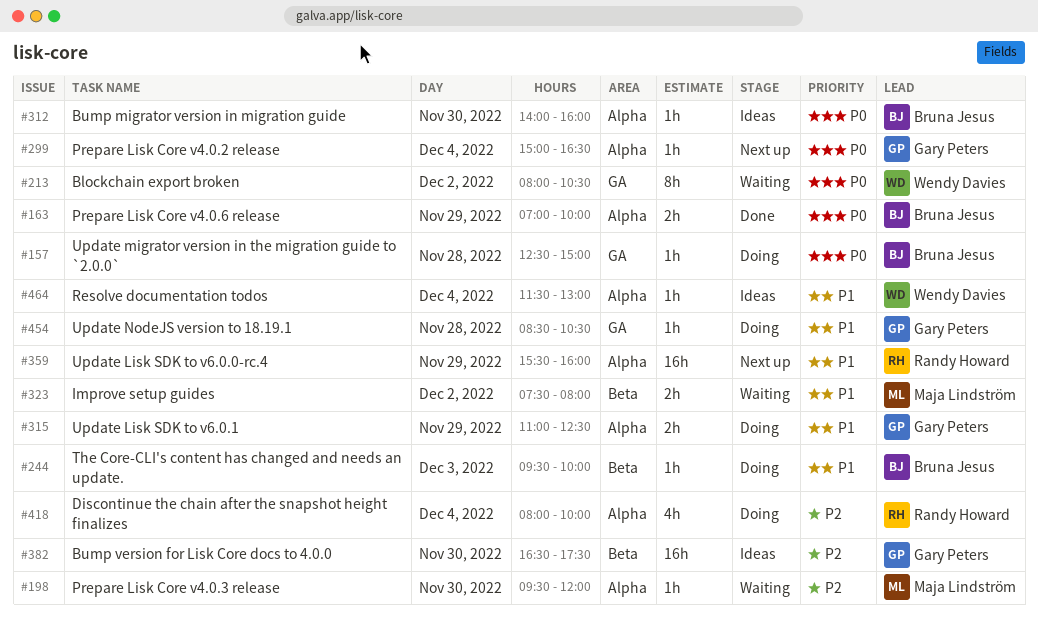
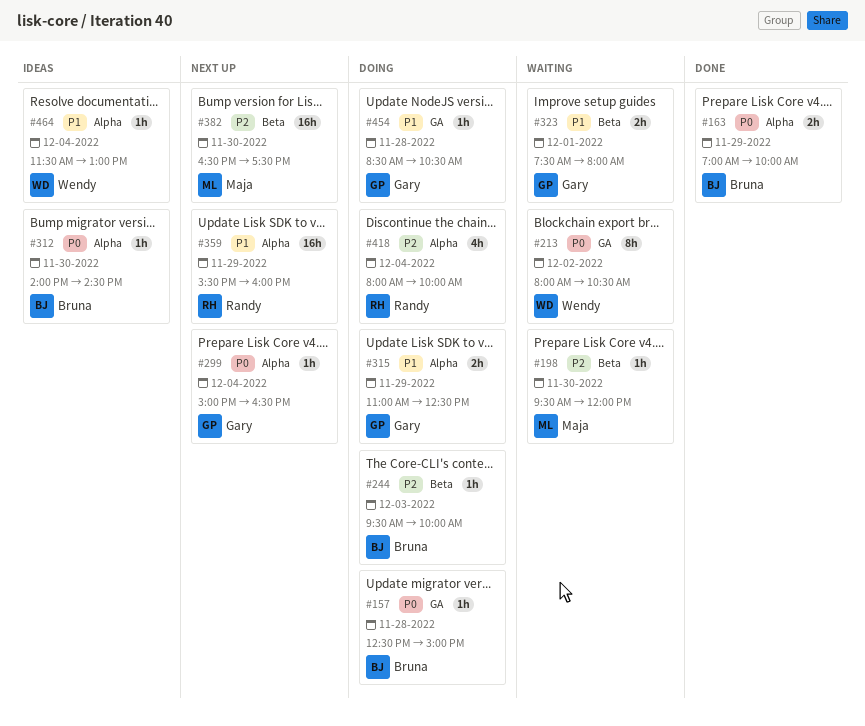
#198, label: Alpha -> Beta
#244, priority: P1 -> P2
#312, ends: 16:00 -> 14:30
#323, owner: Maja Lindström -> Gary Peters
#323, day: Dec 2 -> Dec 1
#382, status: Ideas -> Next up
#382, owner: Gary Peters -> Maja Lindström

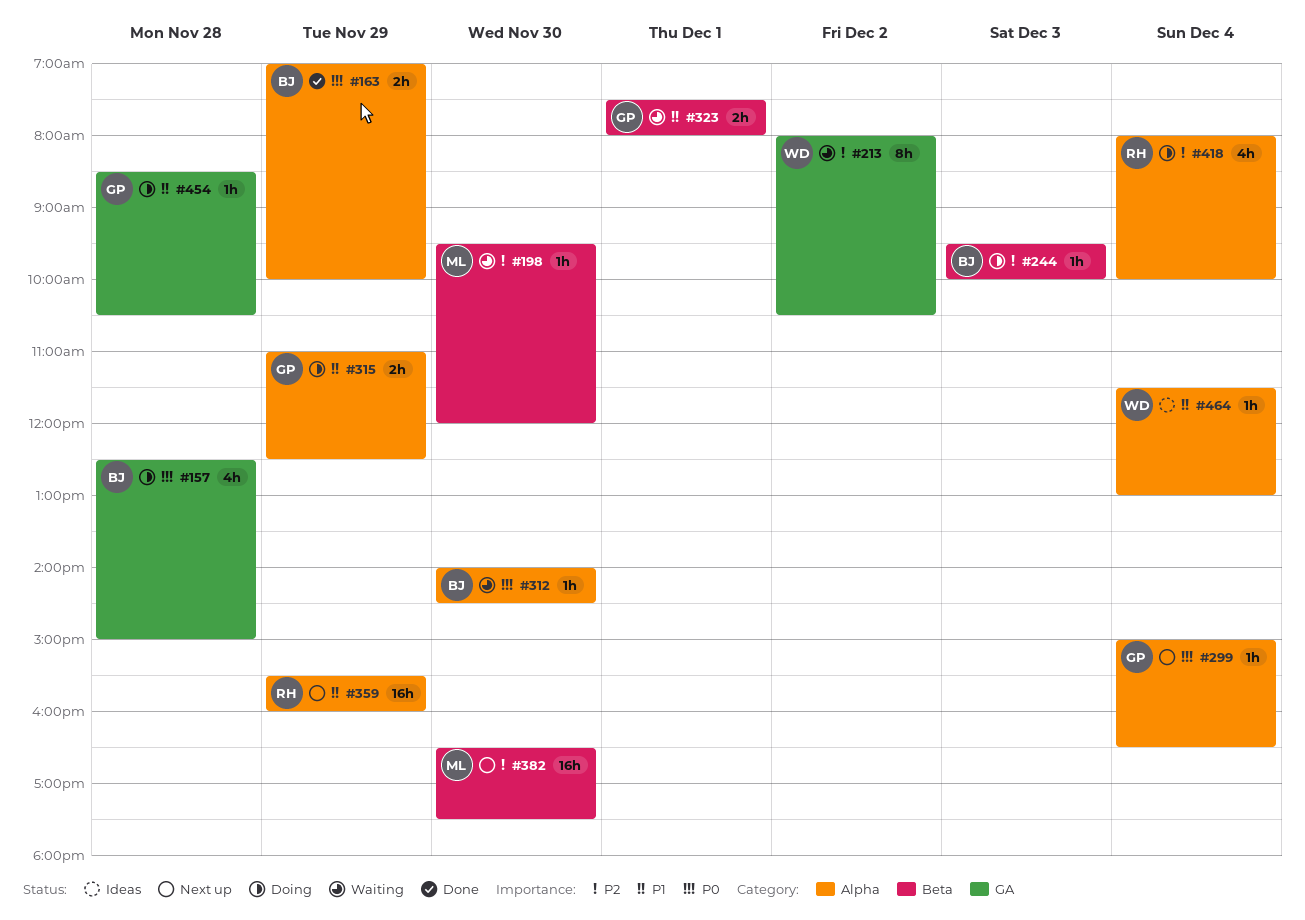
#157, estimate: 1h -> 4h
#213, priority: P0 -> P2
#312, status: Ideas -> Waiting

